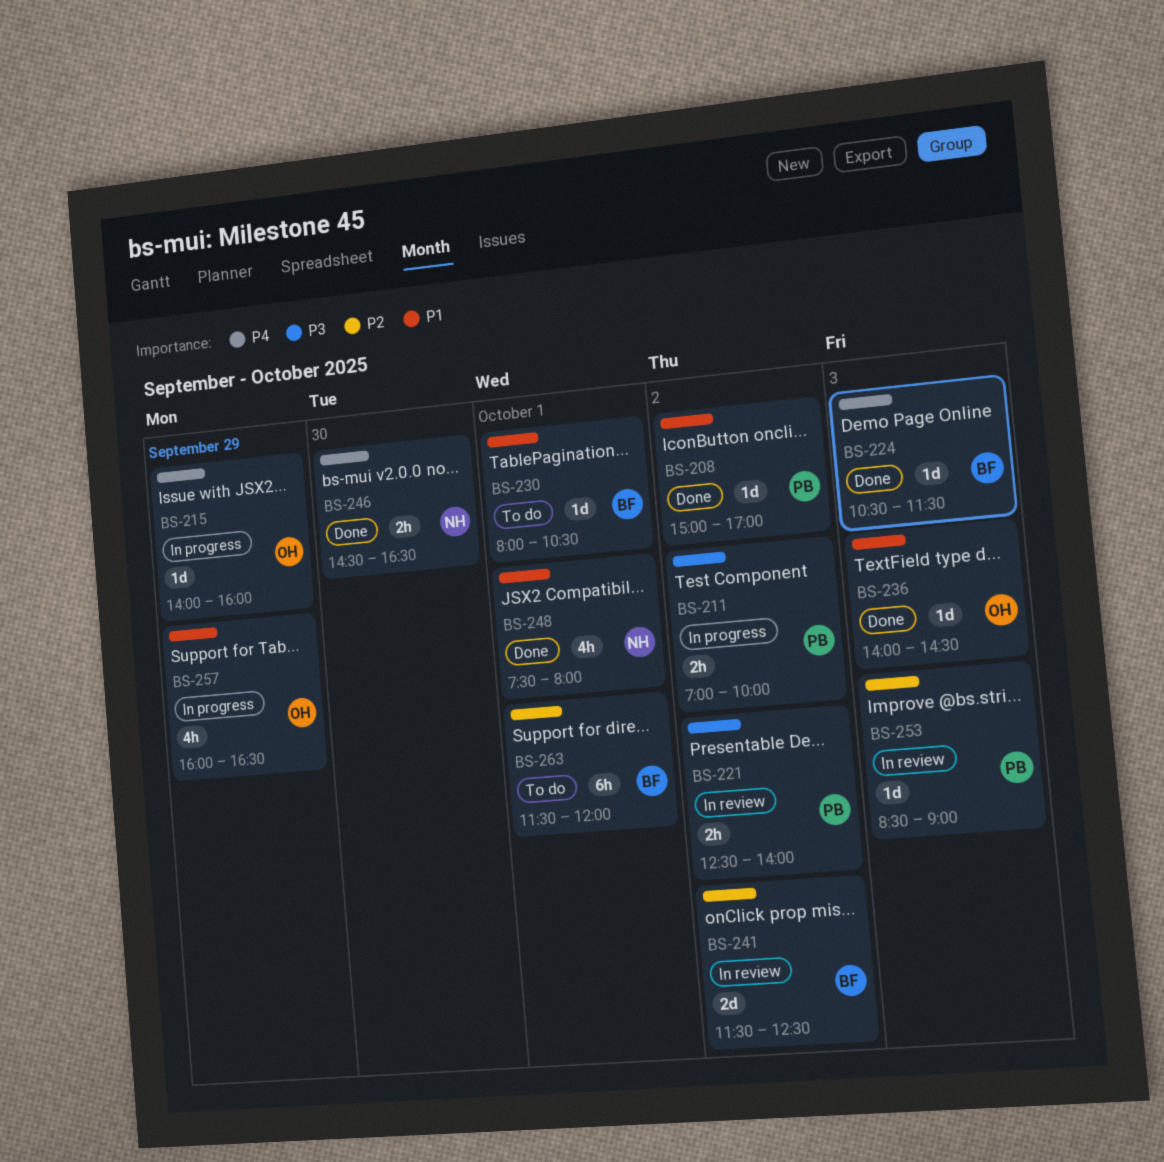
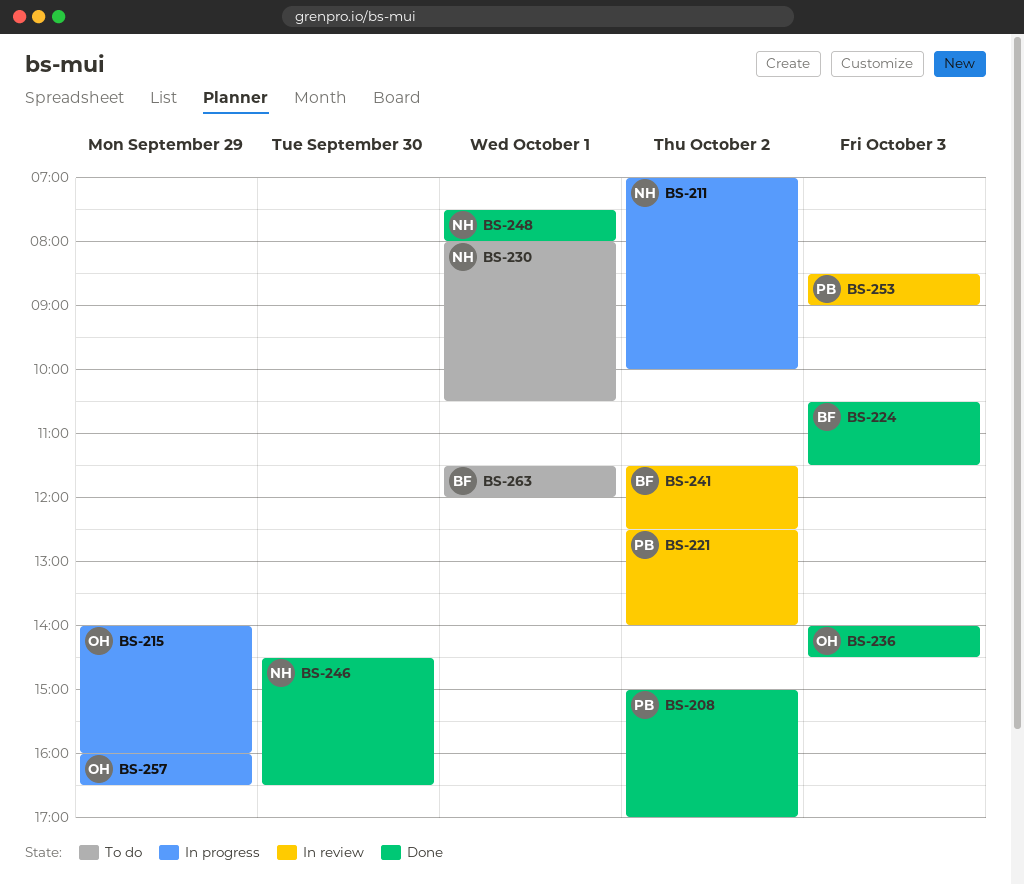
BS-211, owner: PB -> NH
BS-230, owner: BF -> NH

